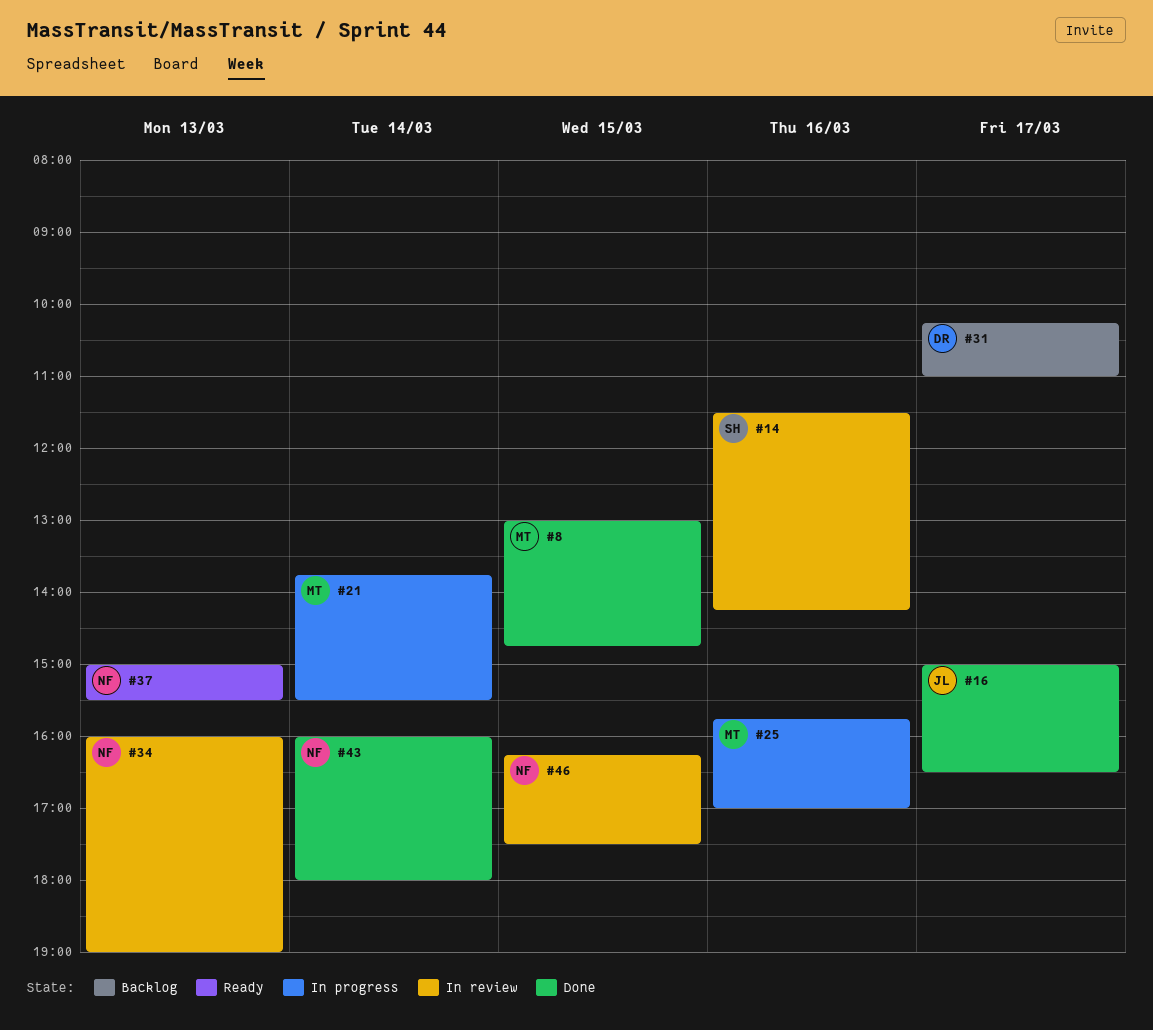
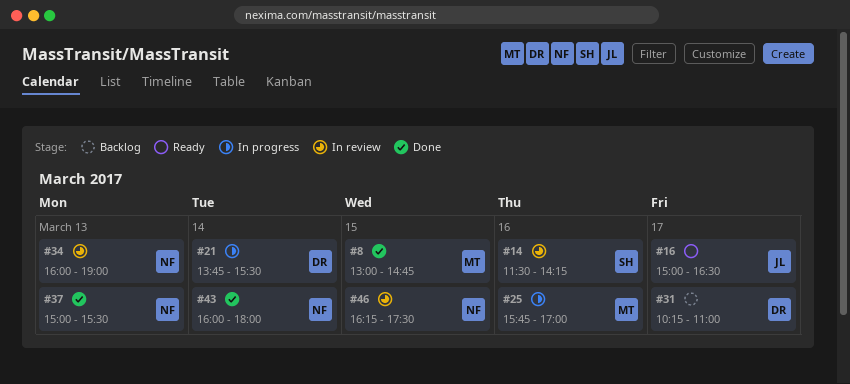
#16, status: Done -> Ready
#21, owner: MT -> DR
#37, status: Ready -> Done

